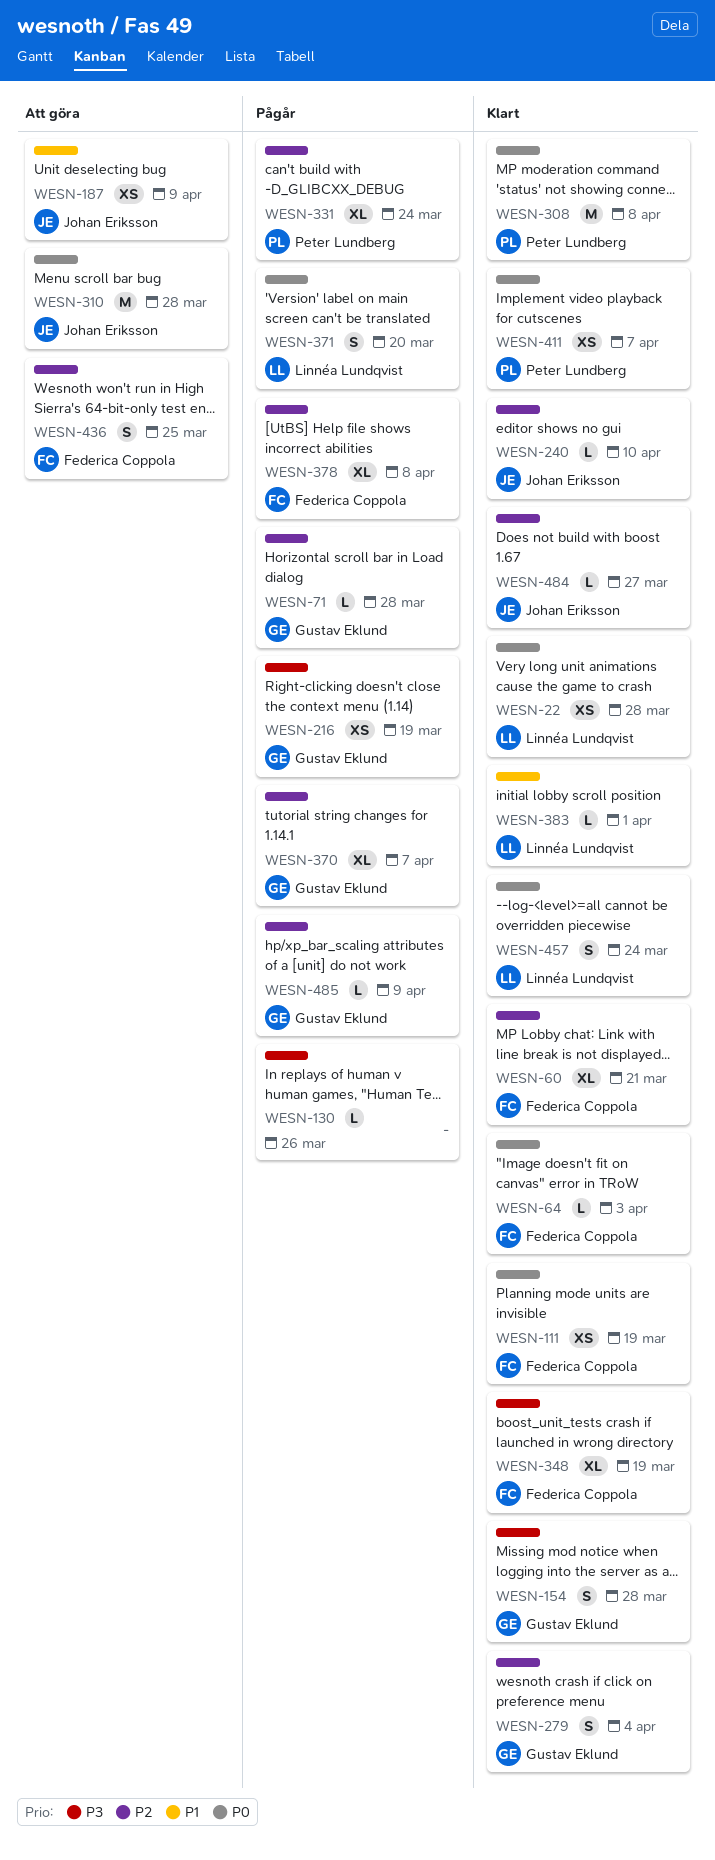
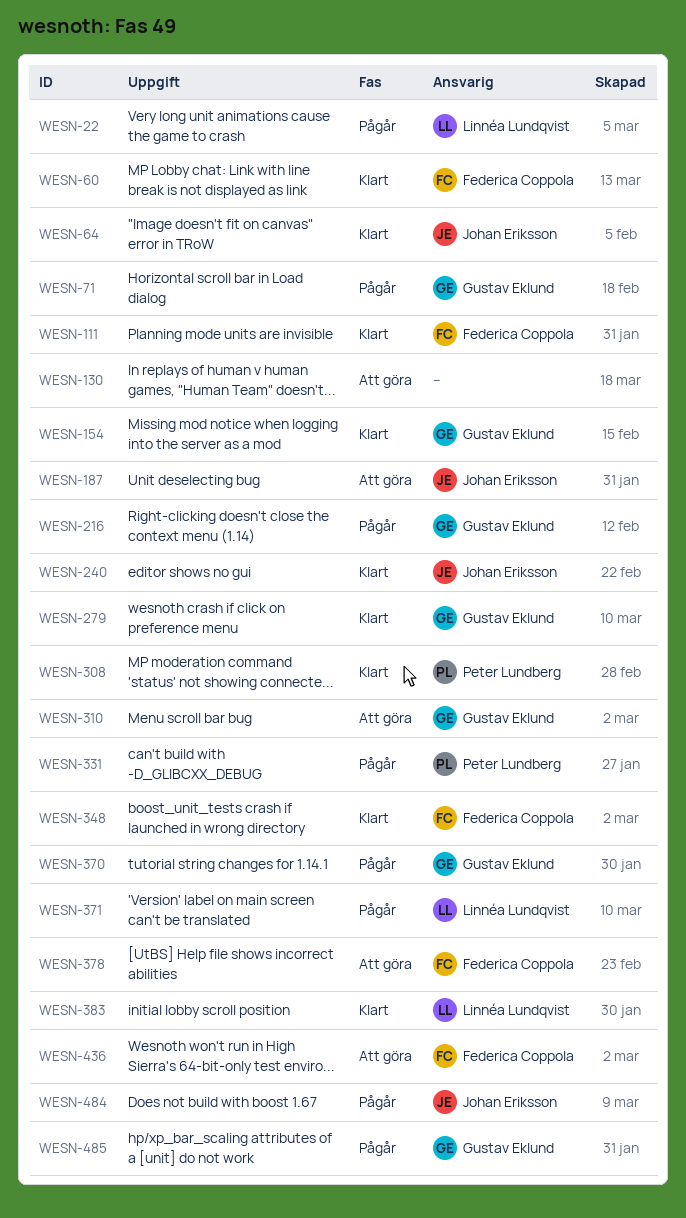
WESN-22, status: Klart -> Pågår
WESN-64, owner: Federica Coppola -> Johan Eriksson
WESN-130, status: Pågår -> Att göra
WESN-310, owner: Johan Eriksson -> Gustav Eklund
WESN-378, status: Pågår -> Att göra
WESN-411: present -> none
WESN-457: present -> none
WESN-484, status: Klart -> Pågår

